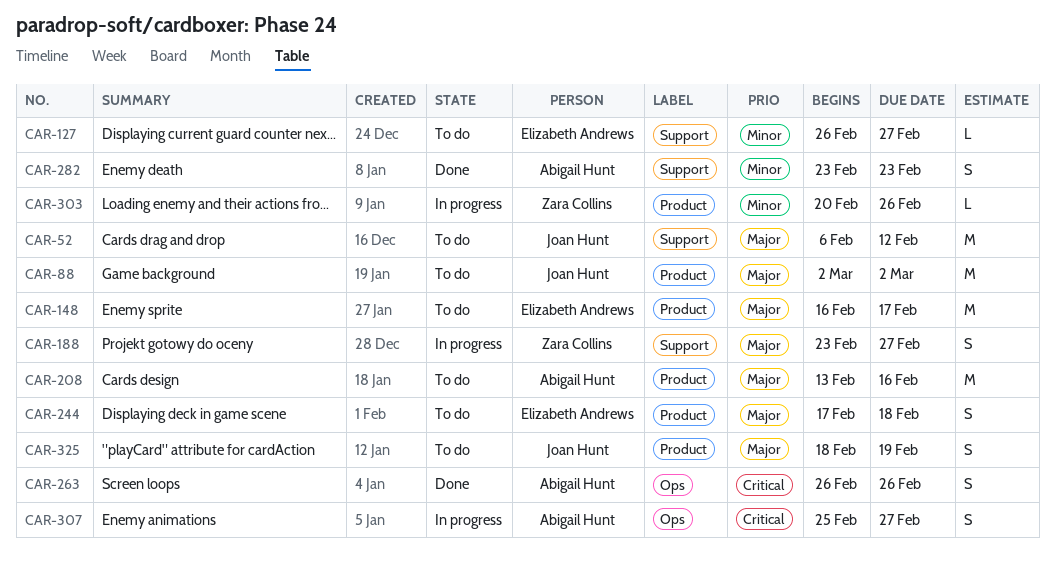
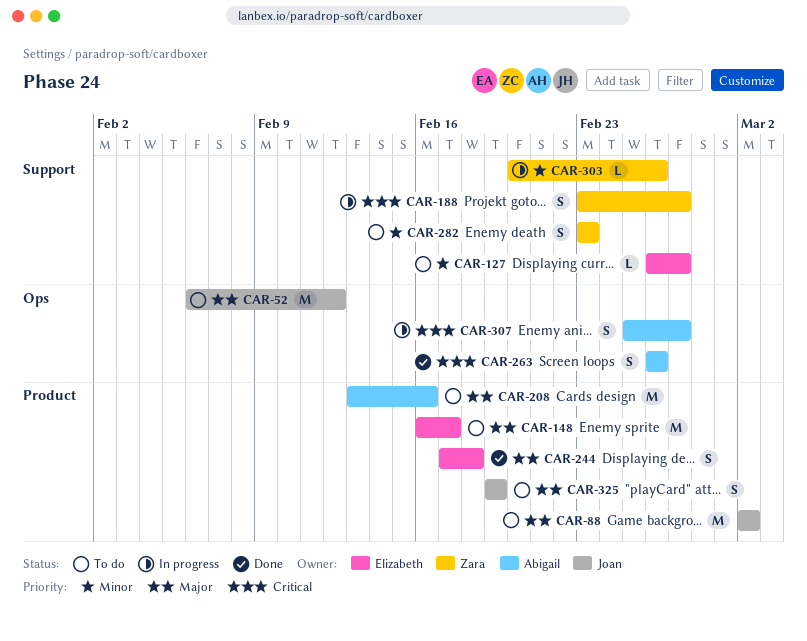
CAR-52, label: Support -> Ops
CAR-188, priority: Major -> Critical
CAR-244, status: To do -> Done
CAR-282, status: Done -> To do
CAR-282, owner: Abigail Hunt -> Zara Collins
CAR-303, label: Product -> Support
CAR-325, start: Feb 18 -> Feb 19

